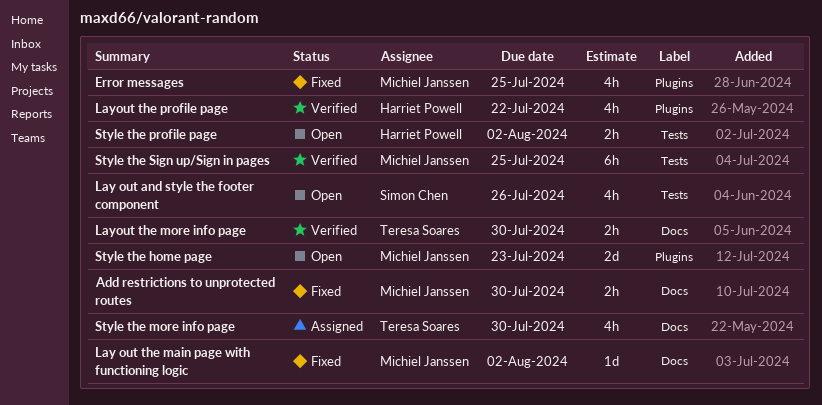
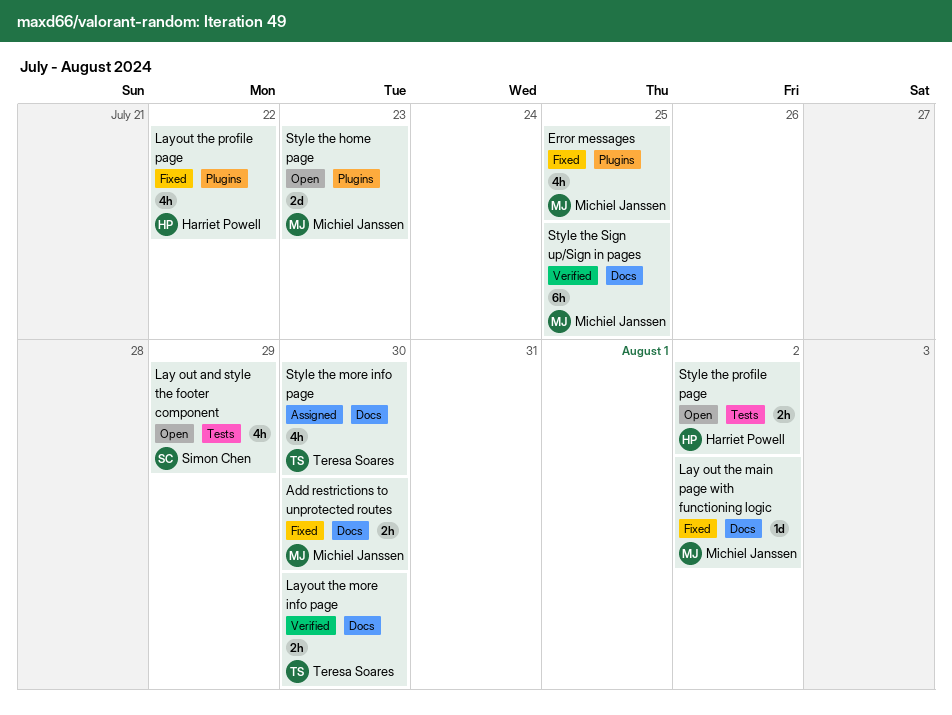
Lay out and style the footer component, due: Jul 26 -> Jul 29
Layout the profile page, status: Verified -> Fixed
Style the Sign up/Sign in pages, label: Tests -> Docs

